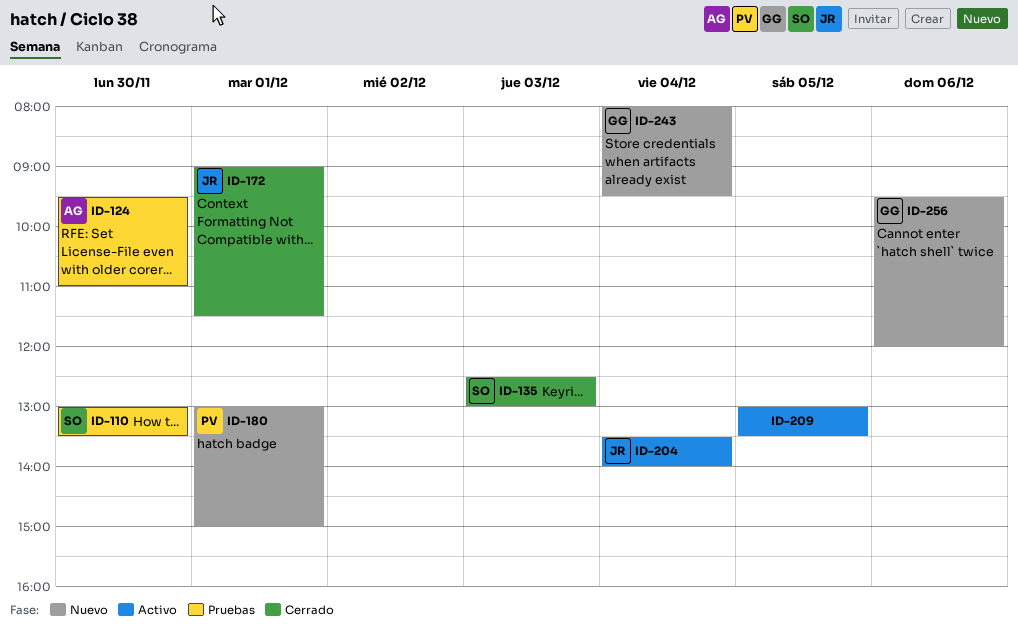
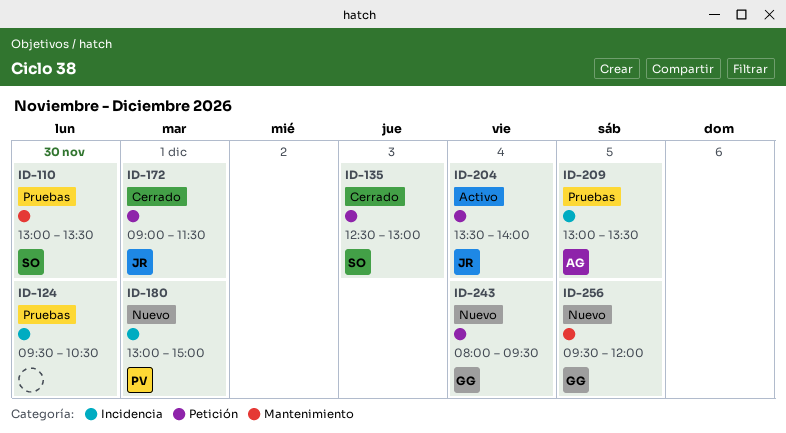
ID-124, owner: AG -> none
ID-124, ends: 11:00 -> 10:30
ID-209, status: Activo -> Pruebas
ID-209, owner: none -> AG
ID-256, day: Dec 6 -> Dec 5

